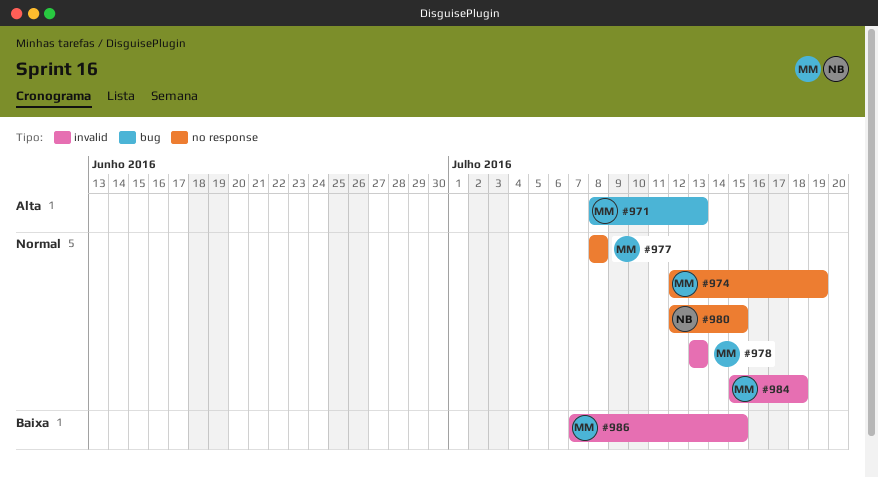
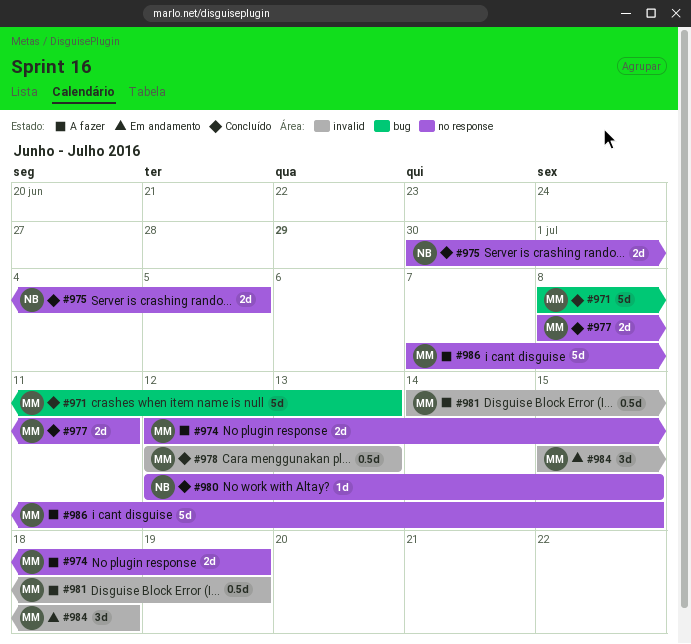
#975: none -> present
#977, due: Jul 8 -> Jul 11
#978, start: Jul 13 -> Jul 12
#981: none -> present
#986, label: invalid -> no response

